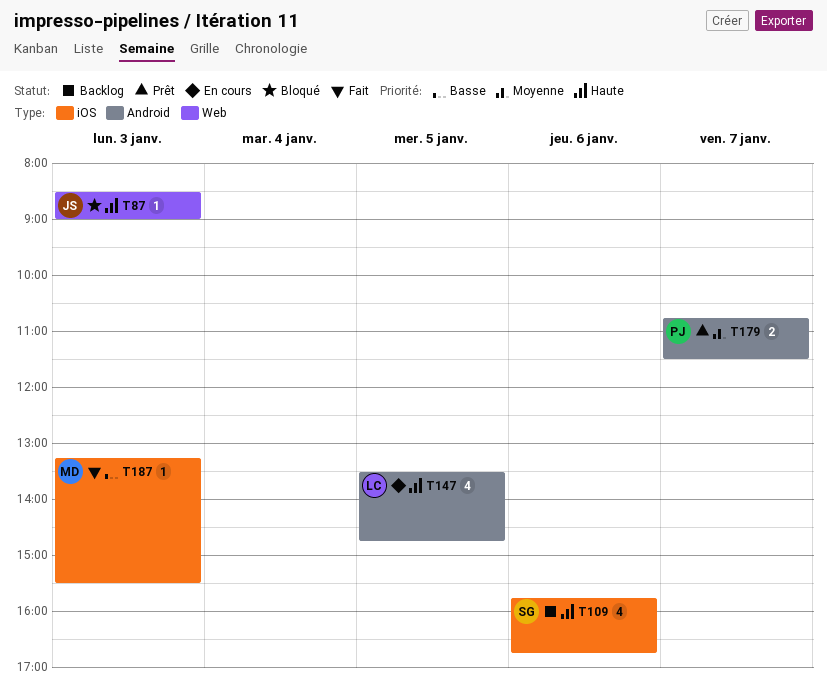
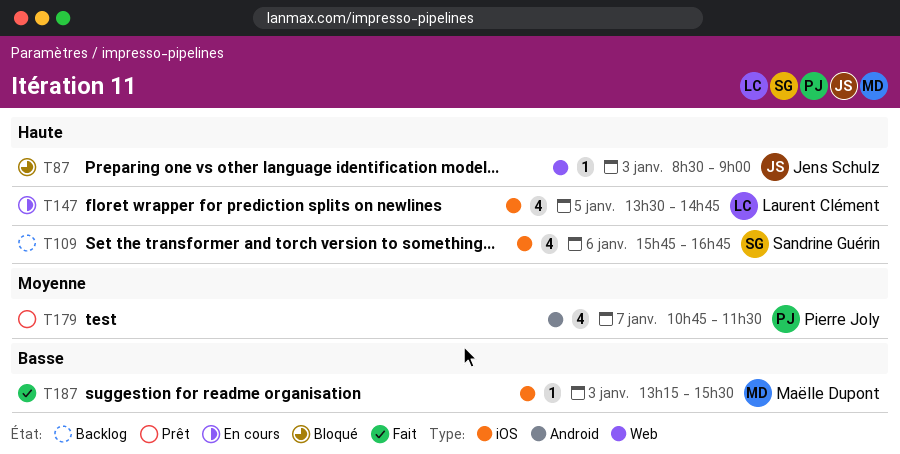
T147, label: Android -> iOS
T179, estimate: 2 -> 4

